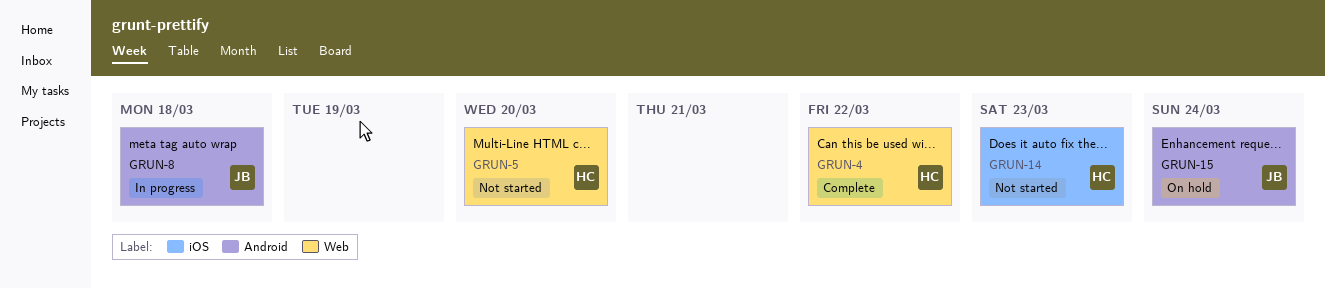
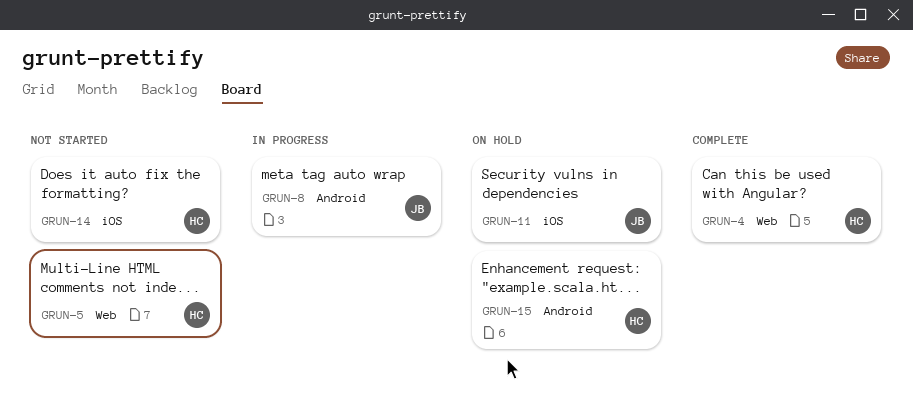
GRUN-11: none -> present
GRUN-15, owner: JB -> HC

